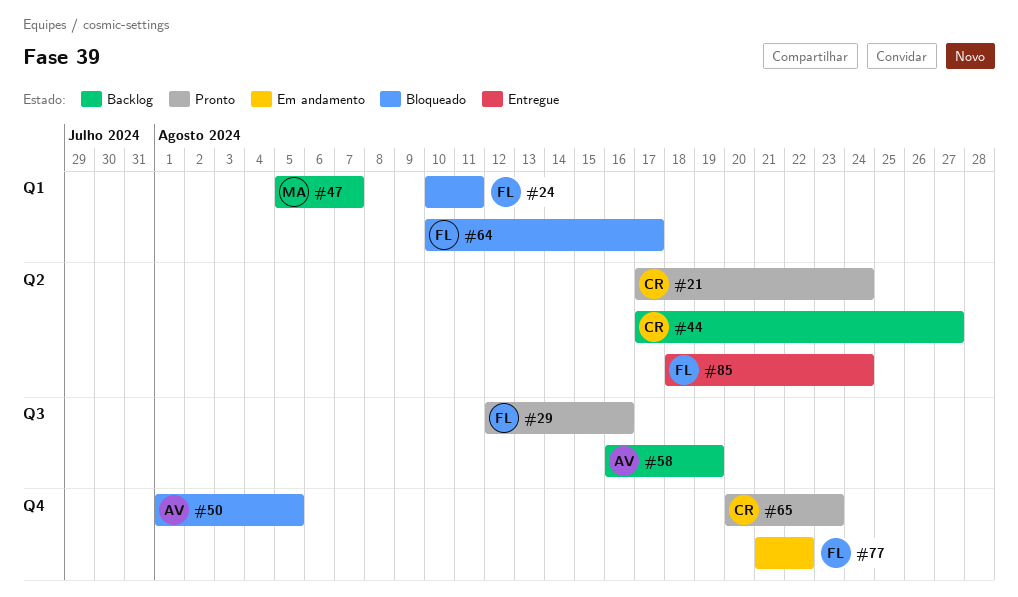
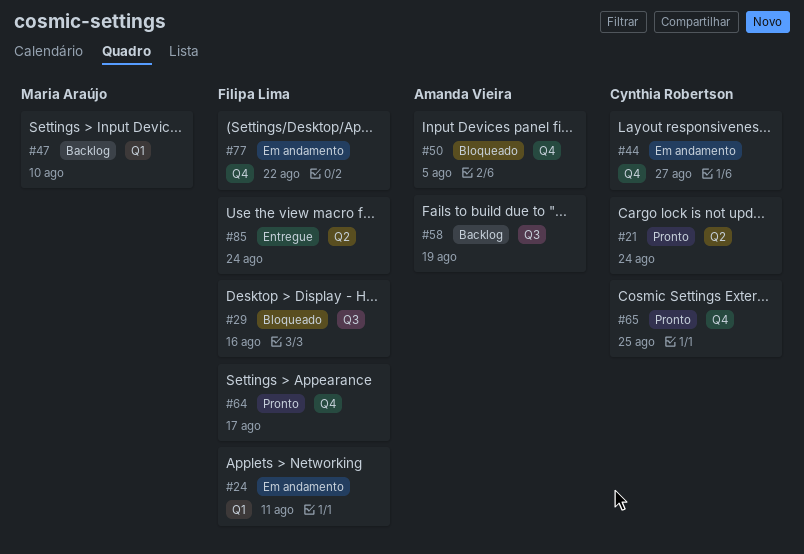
#24, status: Bloqueado -> Em andamento
#29, status: Pronto -> Bloqueado
#44, status: Backlog -> Em andamento
#44, label: Q2 -> Q4
#47, due: Aug 7 -> Aug 10
#64, status: Bloqueado -> Pronto
#64, label: Q1 -> Q4
#65, due: Aug 23 -> Aug 25

